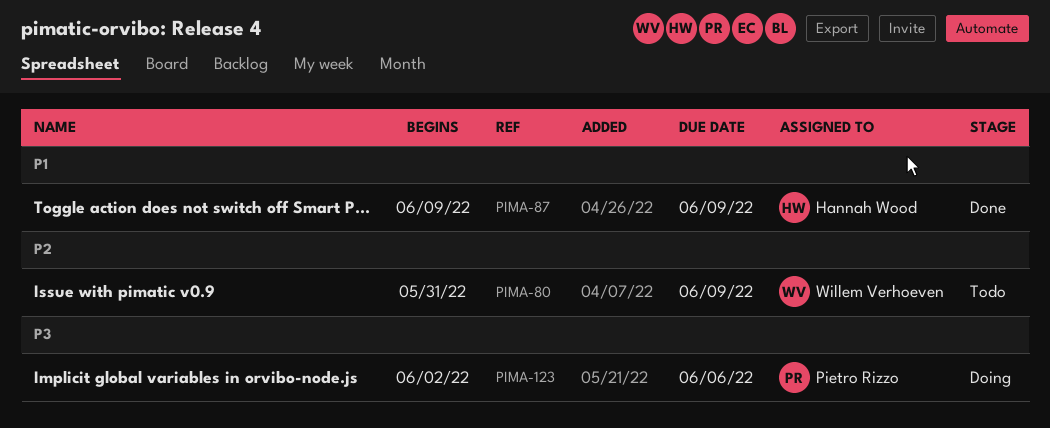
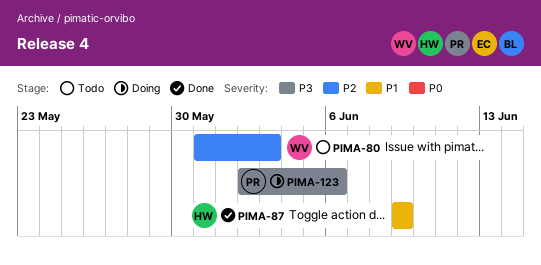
PIMA-80, due: Jun 9 -> Jun 3

